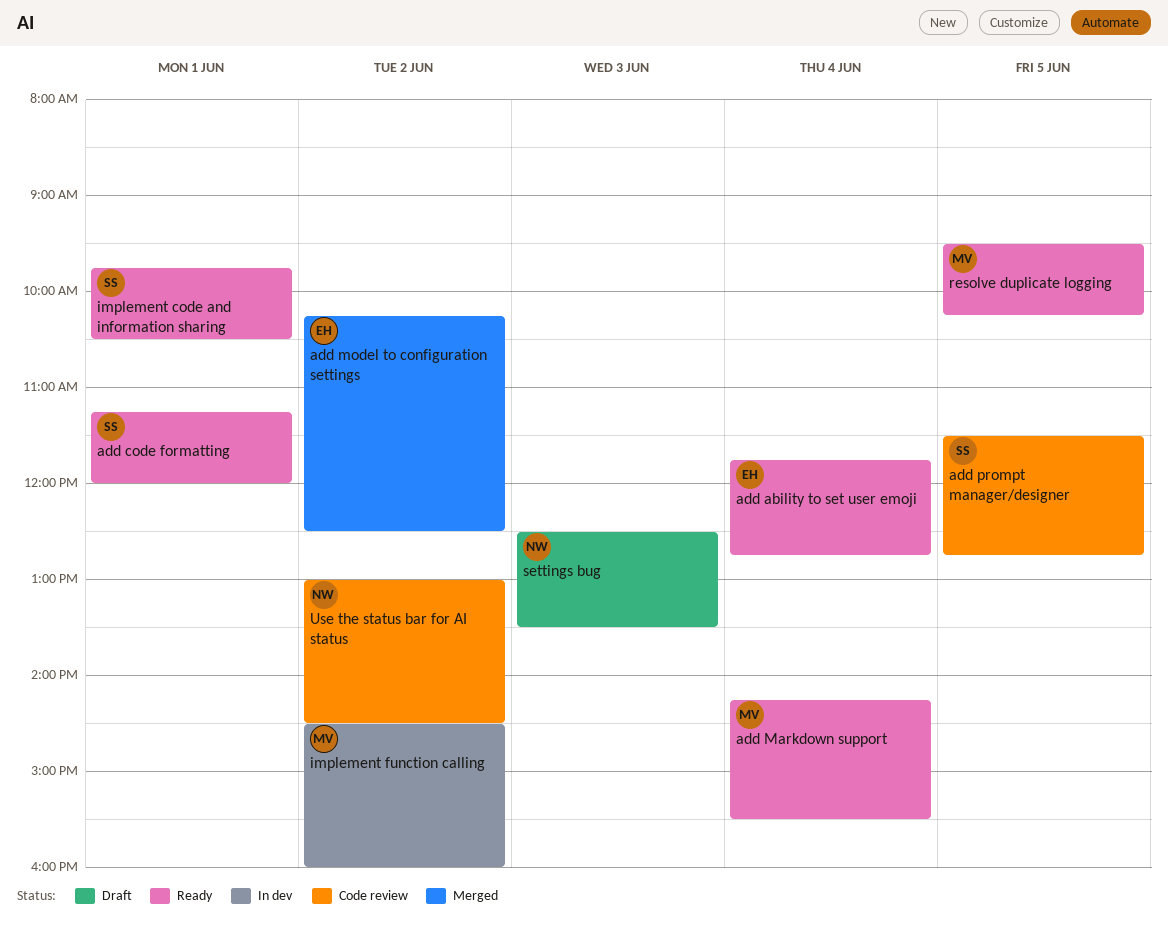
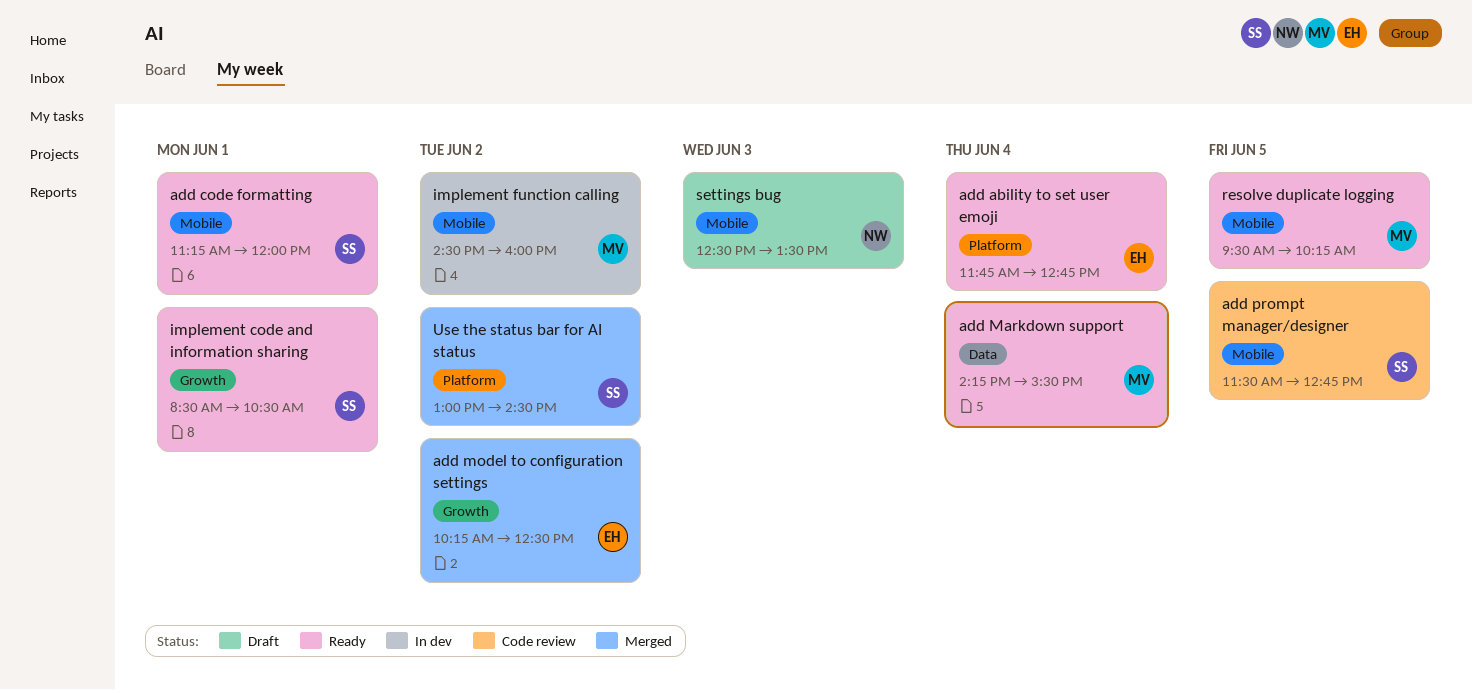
implement code and information sharing, begins: 09:45 -> 08:30
Use the status bar for AI status, status: Code review -> Merged
Use the status bar for AI status, owner: NW -> SS

